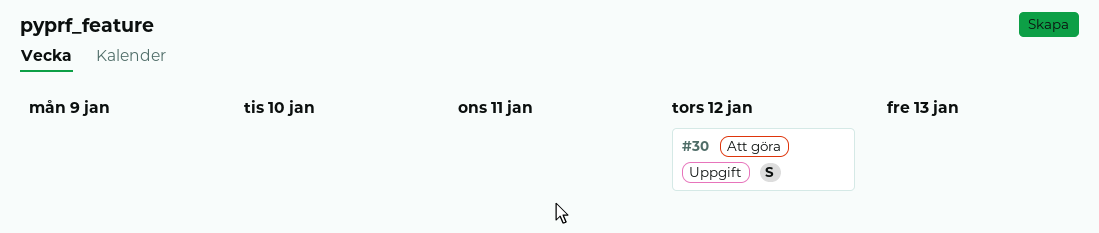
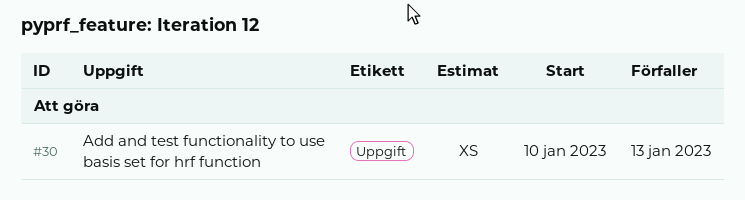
#30, estimate: S -> XS
#30, due: Jan 12 -> Jan 13

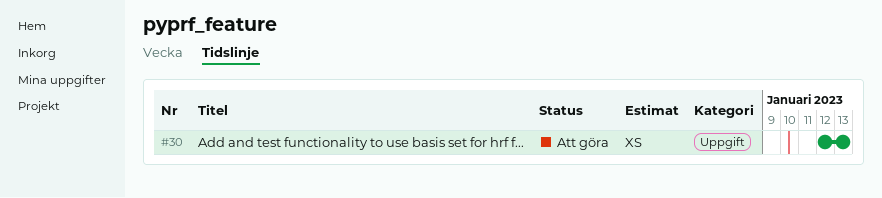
#30, start: Jan 10 -> Jan 12

